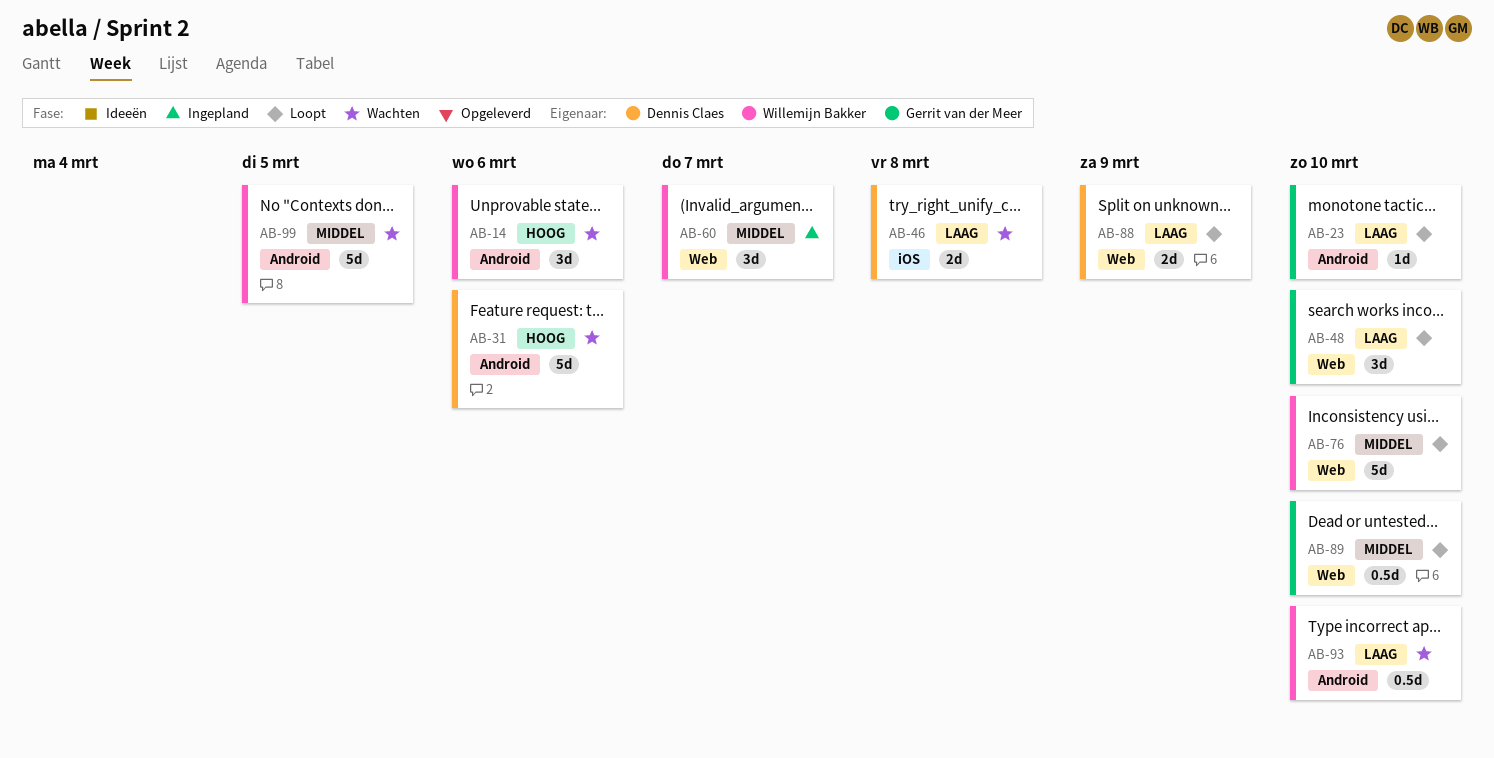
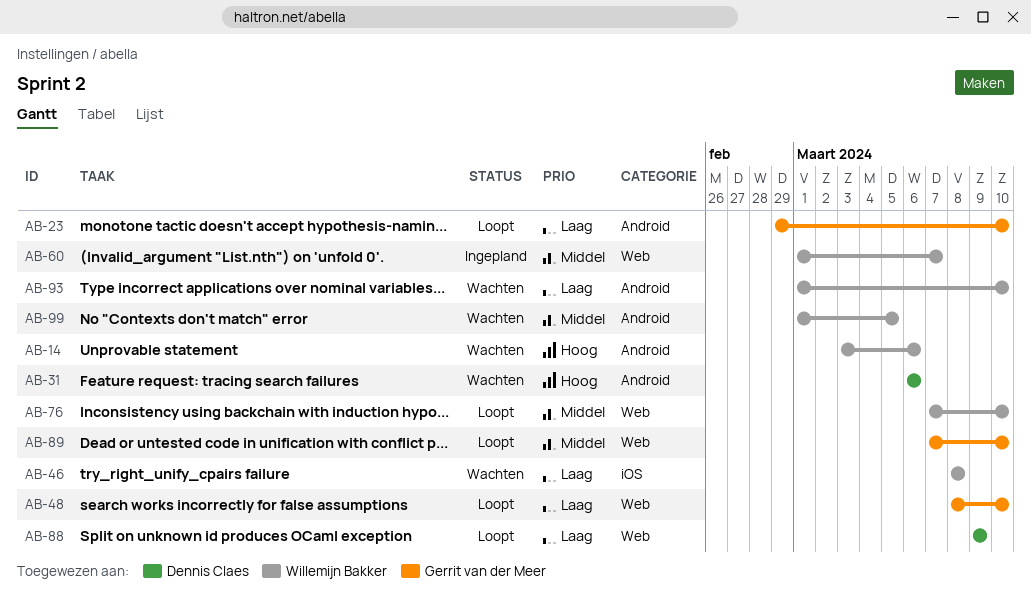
AB-46, owner: Dennis Claes -> Willemijn Bakker

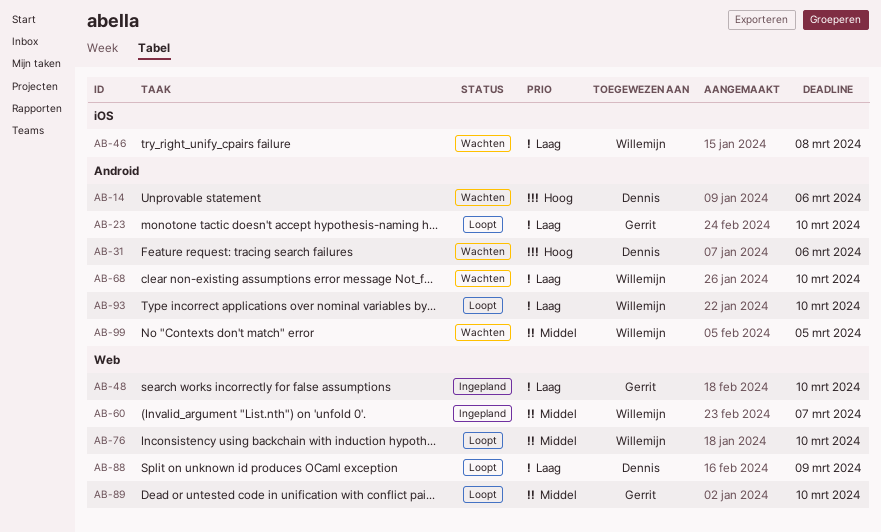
AB-14, owner: Willemijn Bakker -> Dennis Claes
AB-48, status: Loopt -> Ingepland
AB-68: none -> present
AB-93, status: Wachten -> Loopt

